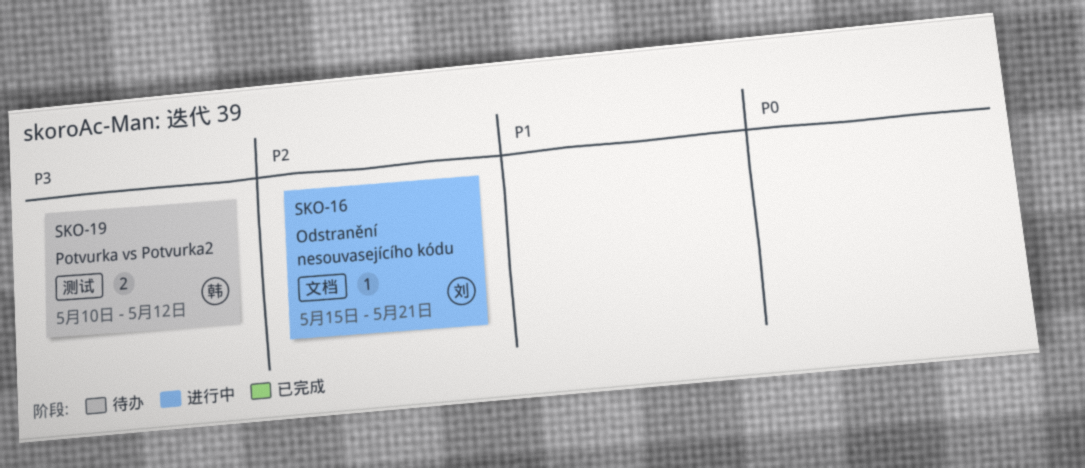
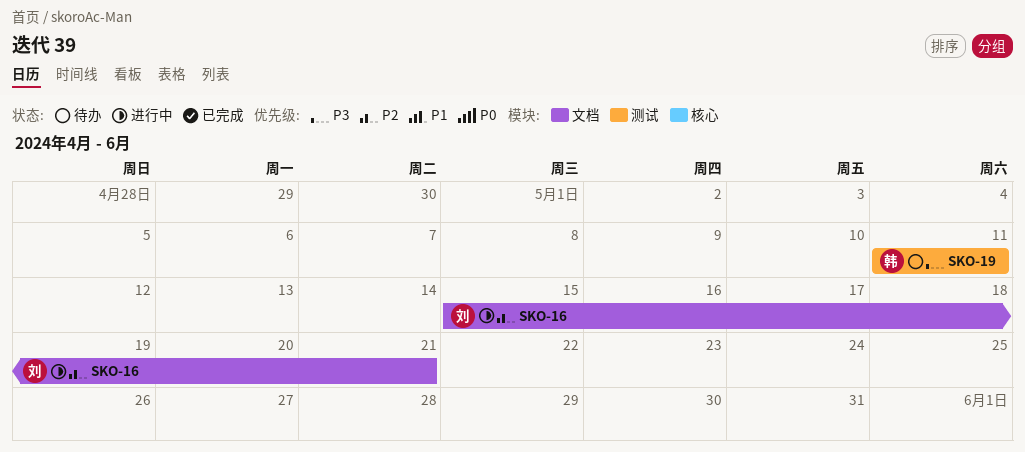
SKO-19, start: May 10 -> May 11
SKO-19, due: May 12 -> May 11

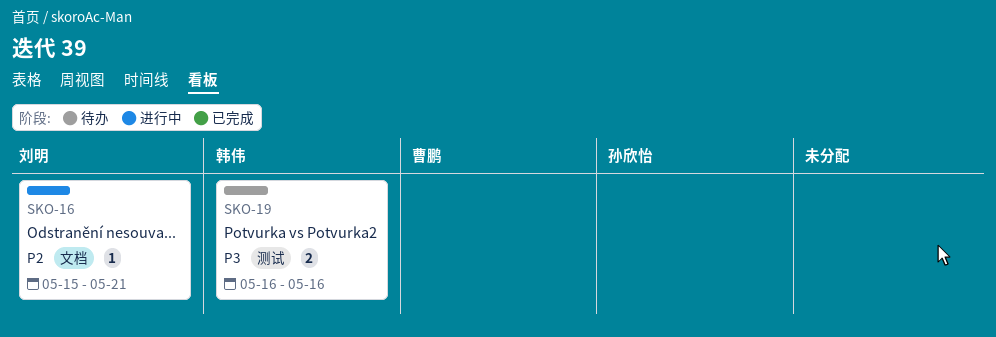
SKO-19, start: May 11 -> May 16
SKO-19, due: May 11 -> May 16

